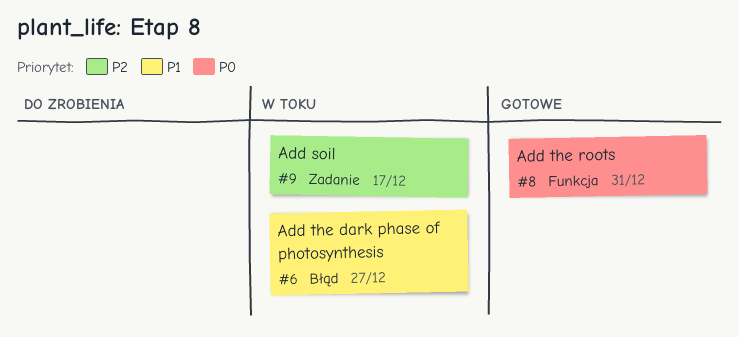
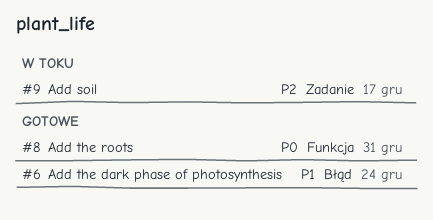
#6, status: W toku -> Gotowe
#6, due: Dec 27 -> Dec 24

